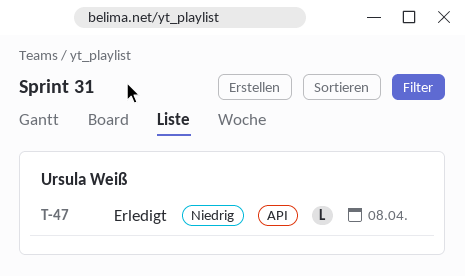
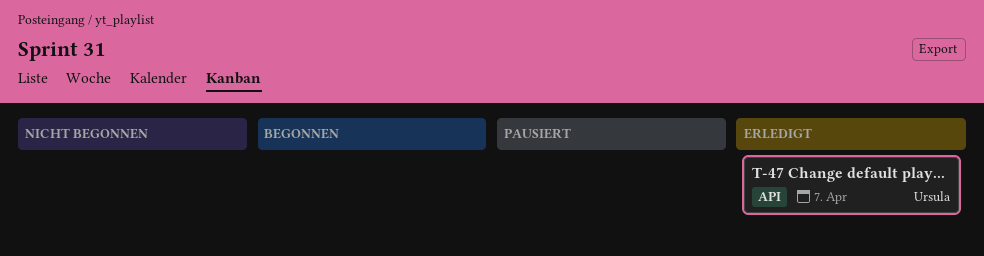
T-47, due: Apr 8 -> Apr 7

